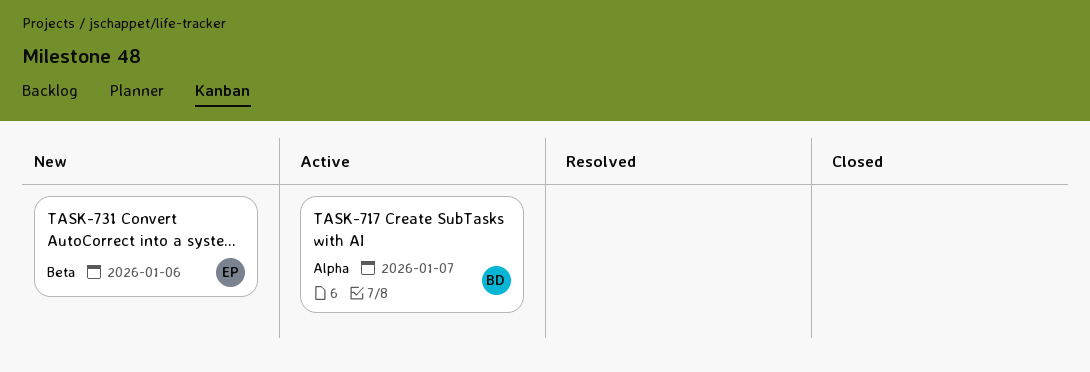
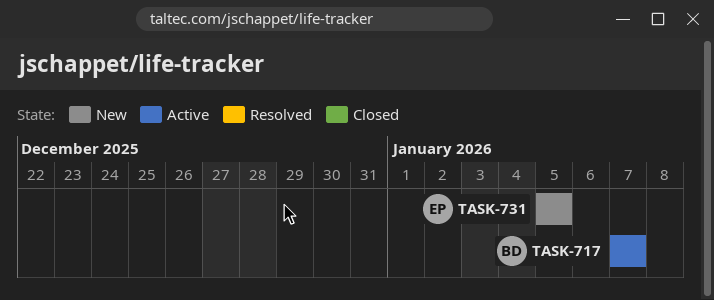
TASK-731, due: Jan 6 -> Jan 5

